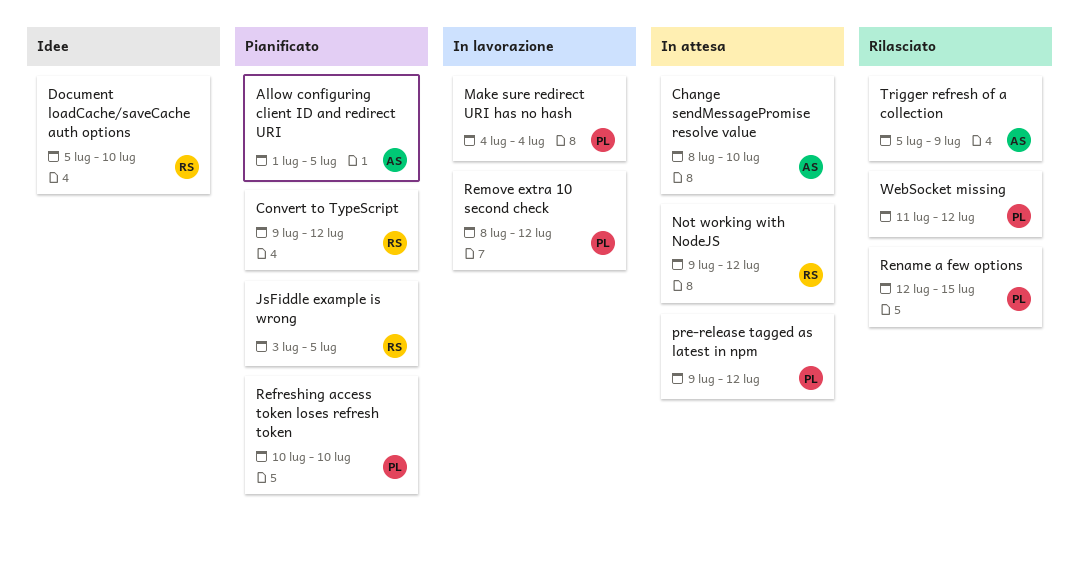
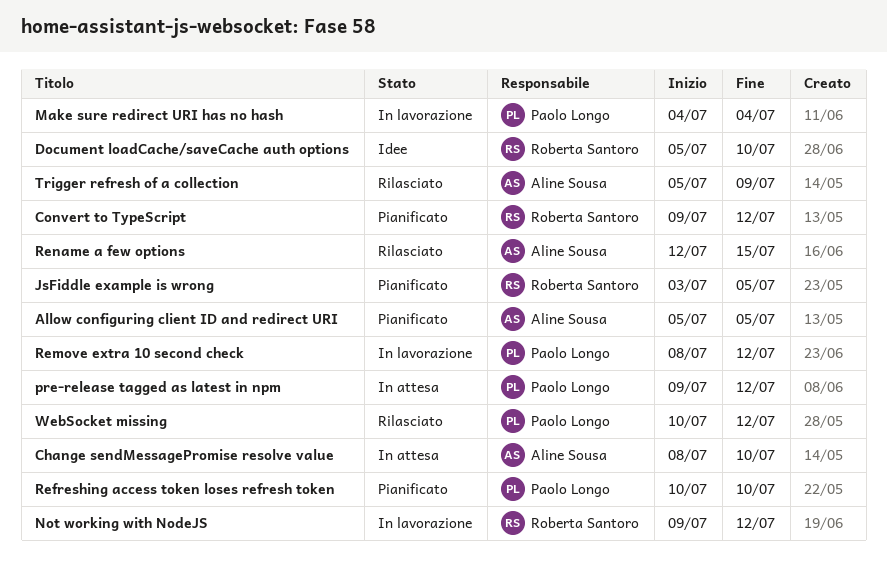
Allow configuring client ID and redirect URI, start: Jul 1 -> Jul 5
Not working with NodeJS, status: In attesa -> In lavorazione
Rename a few options, owner: Paolo Longo -> Aline Sousa
WebSocket missing, start: Jul 11 -> Jul 10

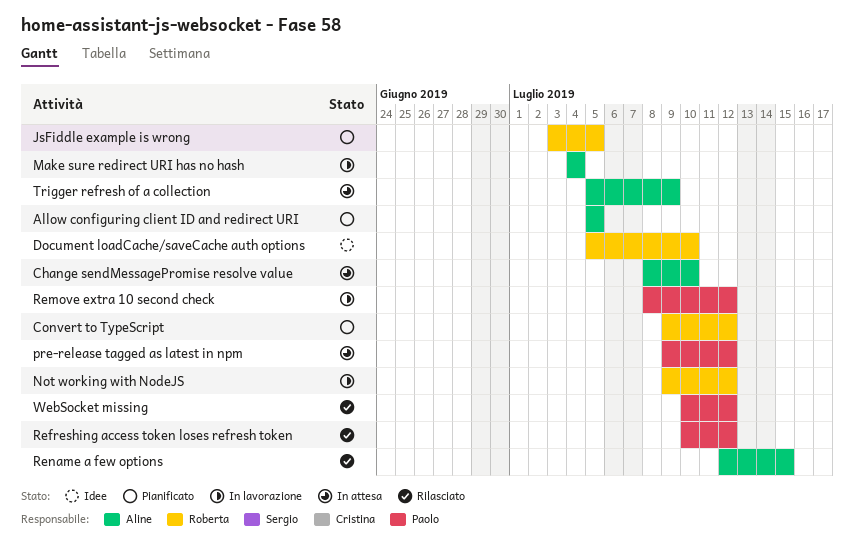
Make sure redirect URI has no hash, owner: Paolo Longo -> Aline Sousa
Refreshing access token loses refresh token, status: Pianificato -> Rilasciato
Refreshing access token loses refresh token, due: Jul 10 -> Jul 12
Trigger refresh of a collection, status: Rilasciato -> In attesa

